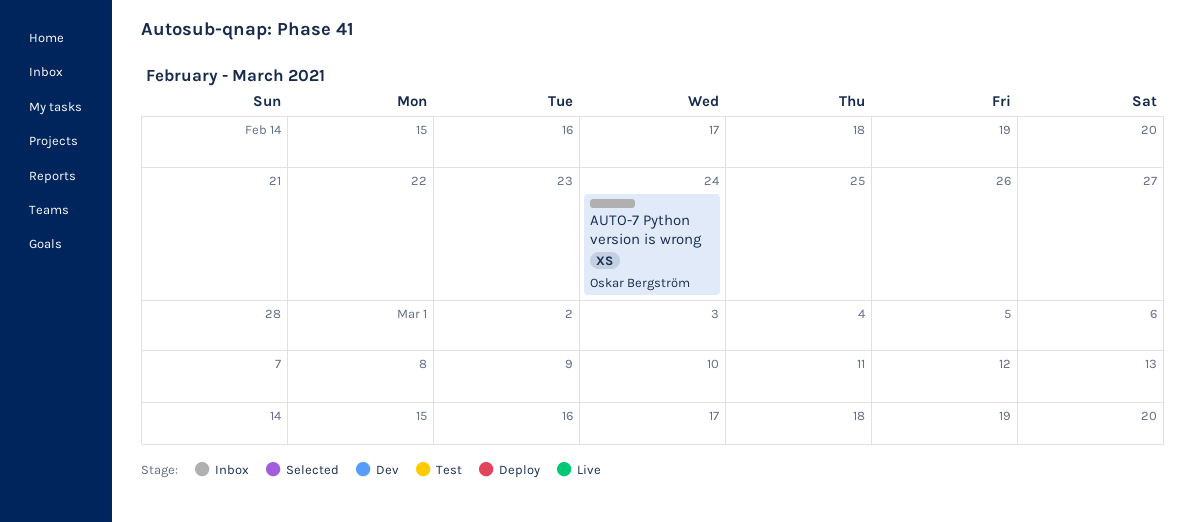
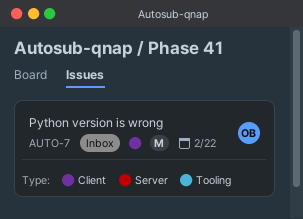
AUTO-7, estimate: XS -> M
AUTO-7, due: Feb 24 -> Feb 22

